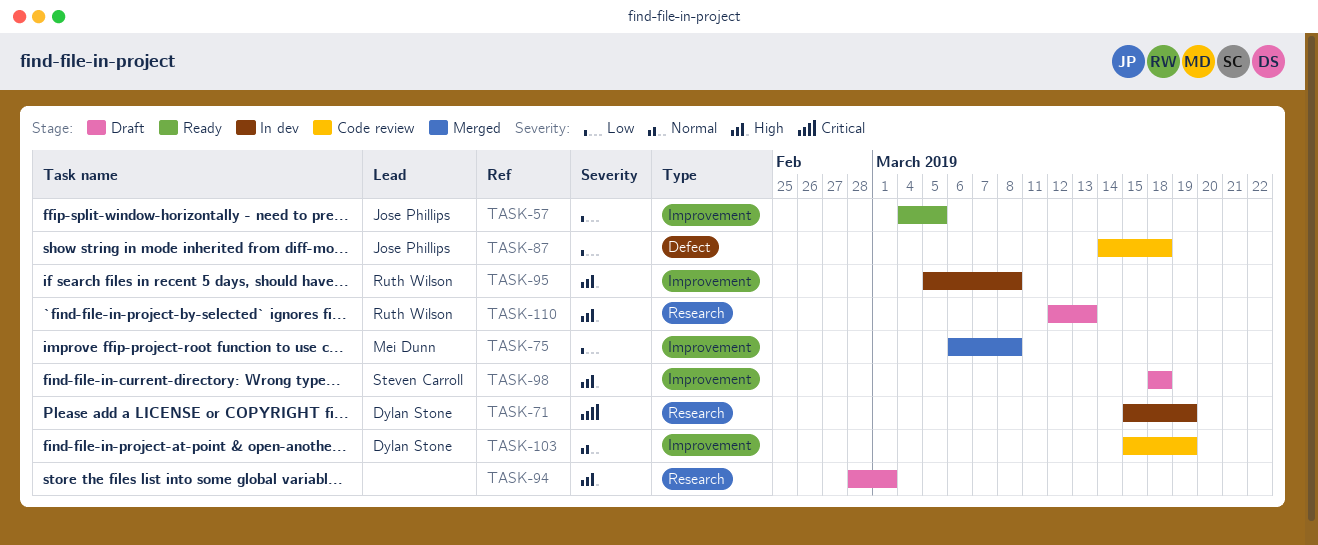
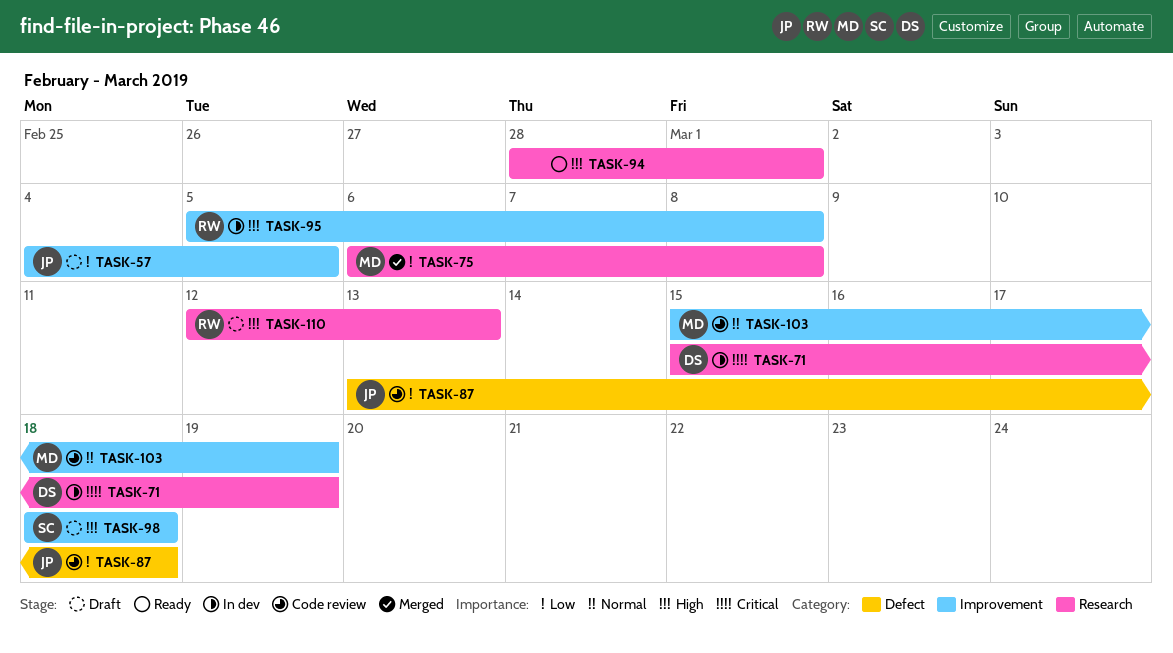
TASK-57, status: Ready -> Draft
TASK-75, label: Improvement -> Research
TASK-87, start: Mar 14 -> Mar 13
TASK-94, status: Draft -> Ready
TASK-103, owner: Dylan Stone -> Mei Dunn

